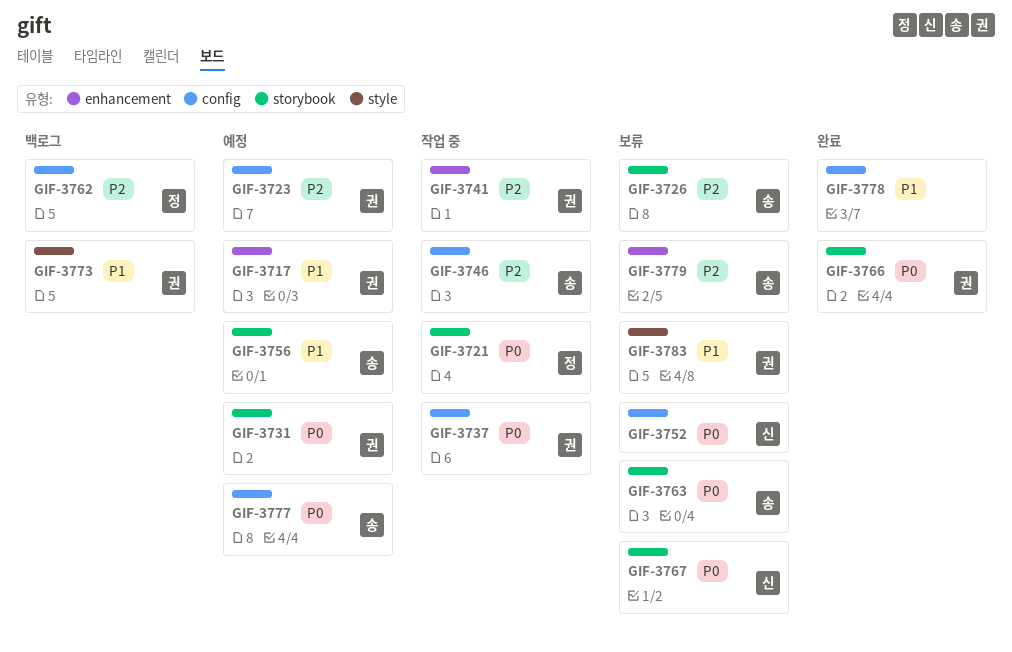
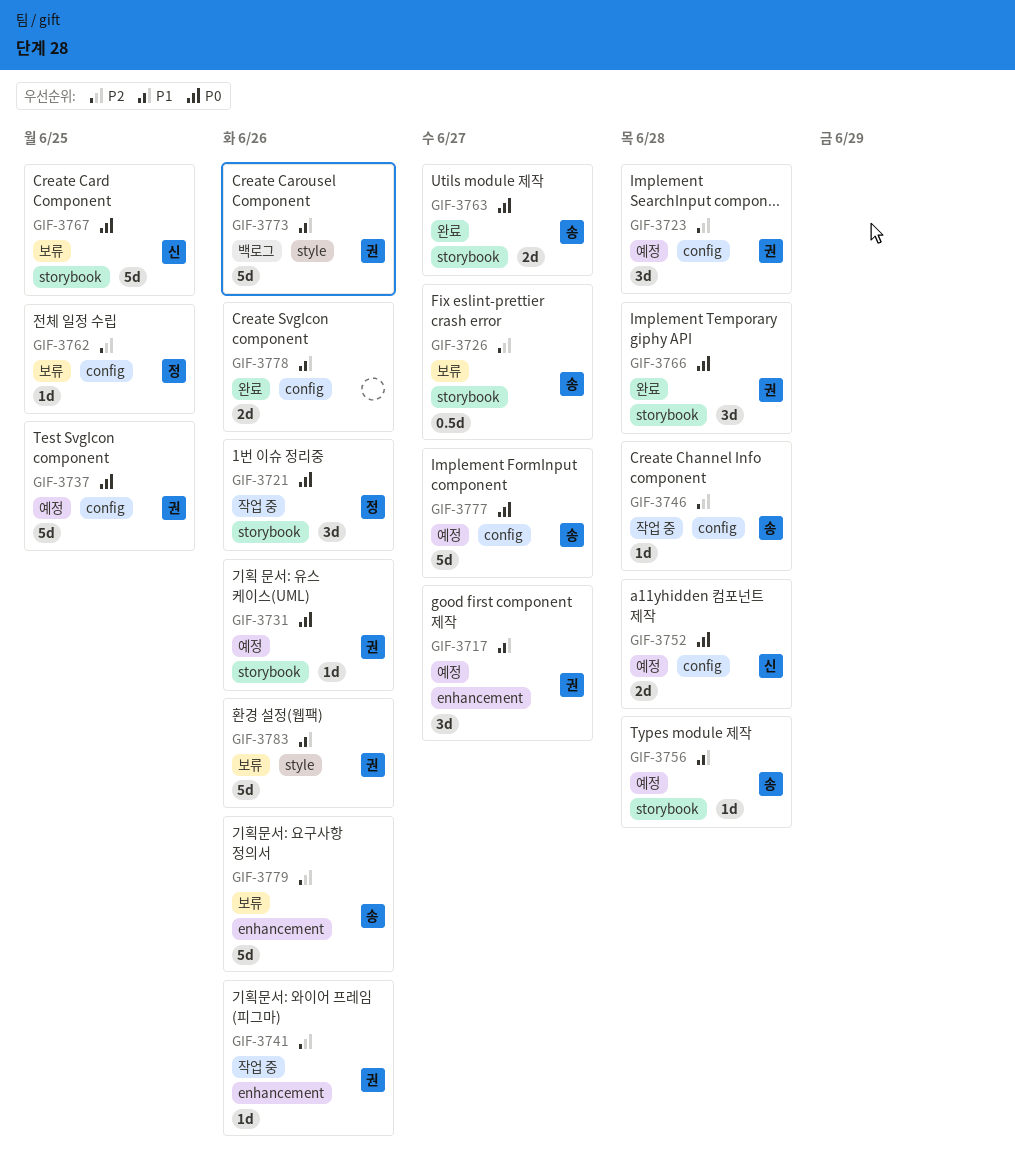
GIF-3737, status: 작업 중 -> 예정
GIF-3752, status: 보류 -> 예정
GIF-3762, status: 백로그 -> 보류
GIF-3763, status: 보류 -> 완료

